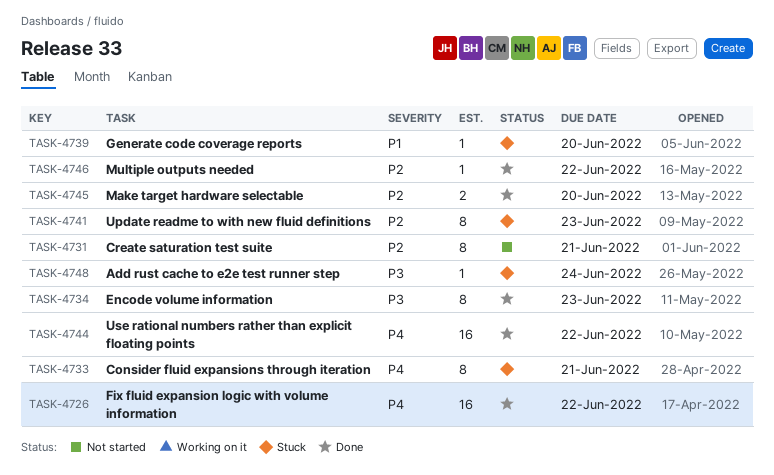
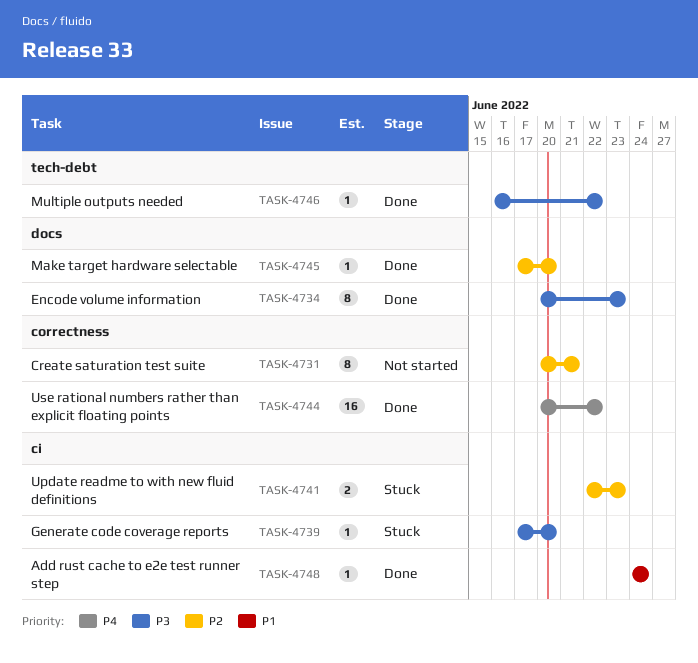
TASK-4726: present -> none
TASK-4733: present -> none
TASK-4739, priority: P1 -> P3
TASK-4741, estimate: 8 -> 2
TASK-4745, estimate: 2 -> 1
TASK-4746, priority: P2 -> P3
TASK-4748, status: Stuck -> Done
TASK-4748, priority: P3 -> P1

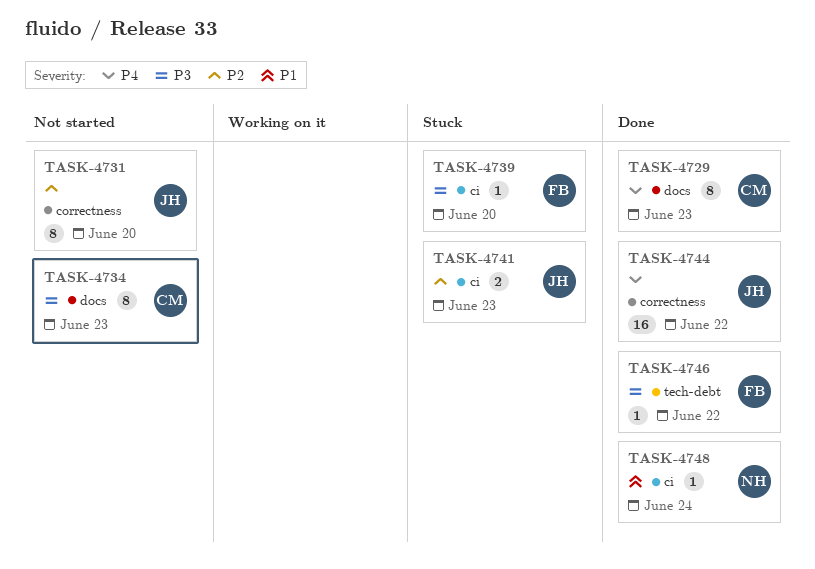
TASK-4729: none -> present
TASK-4731, due: Jun 21 -> Jun 20
TASK-4734, status: Done -> Not started
TASK-4745: present -> none

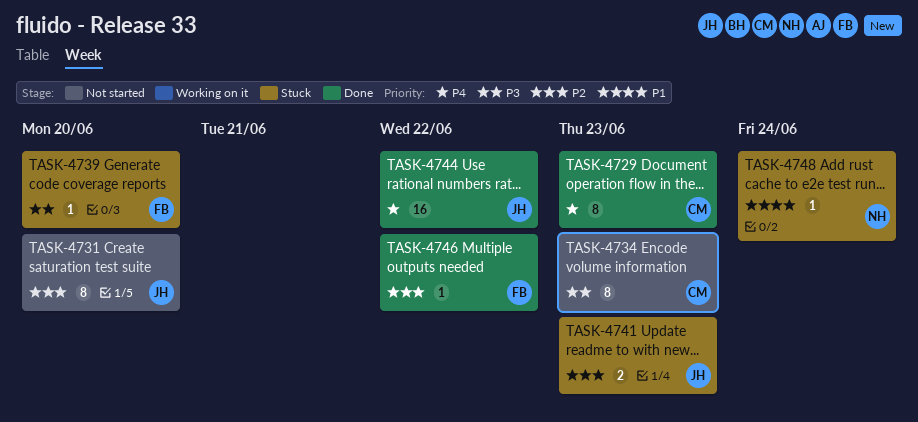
TASK-4746, priority: P3 -> P2
TASK-4748, status: Done -> Stuck

